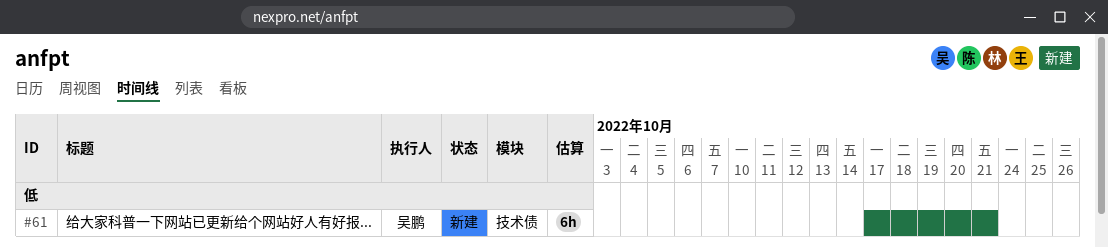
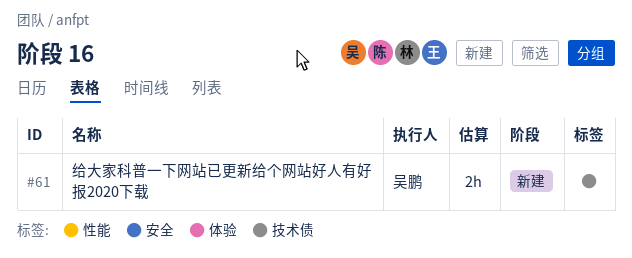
#61, estimate: 6h -> 2h

